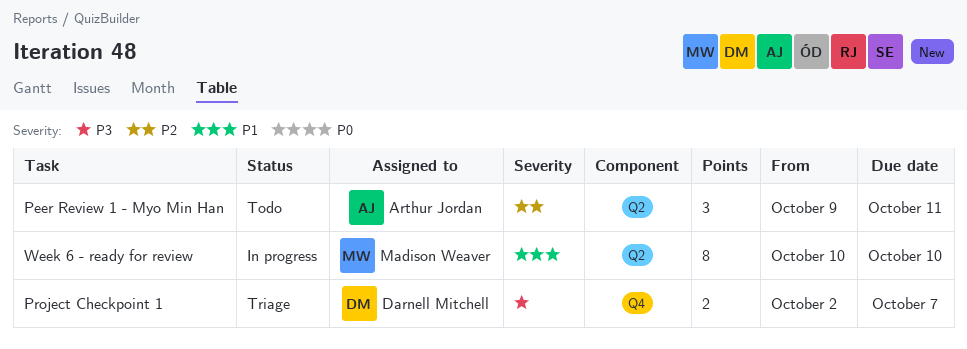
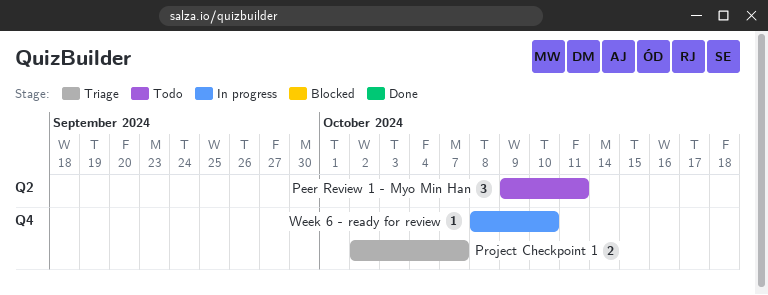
Week 6 - ready for review, label: Q2 -> Q4
Week 6 - ready for review, estimate: 8 -> 1
Week 6 - ready for review, start: Oct 10 -> Oct 8

